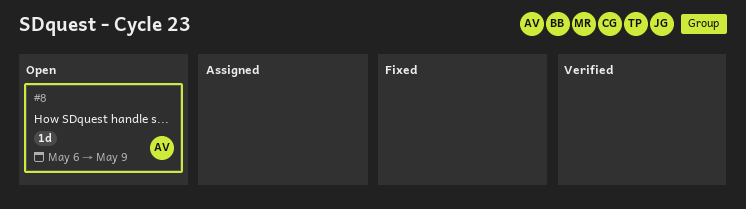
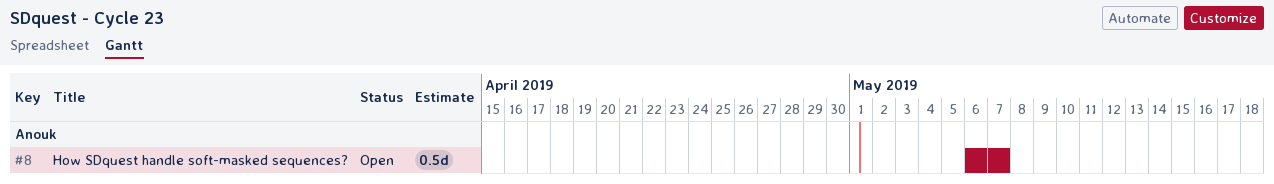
#8, estimate: 1d -> 0.5d
#8, due: May 9 -> May 7

